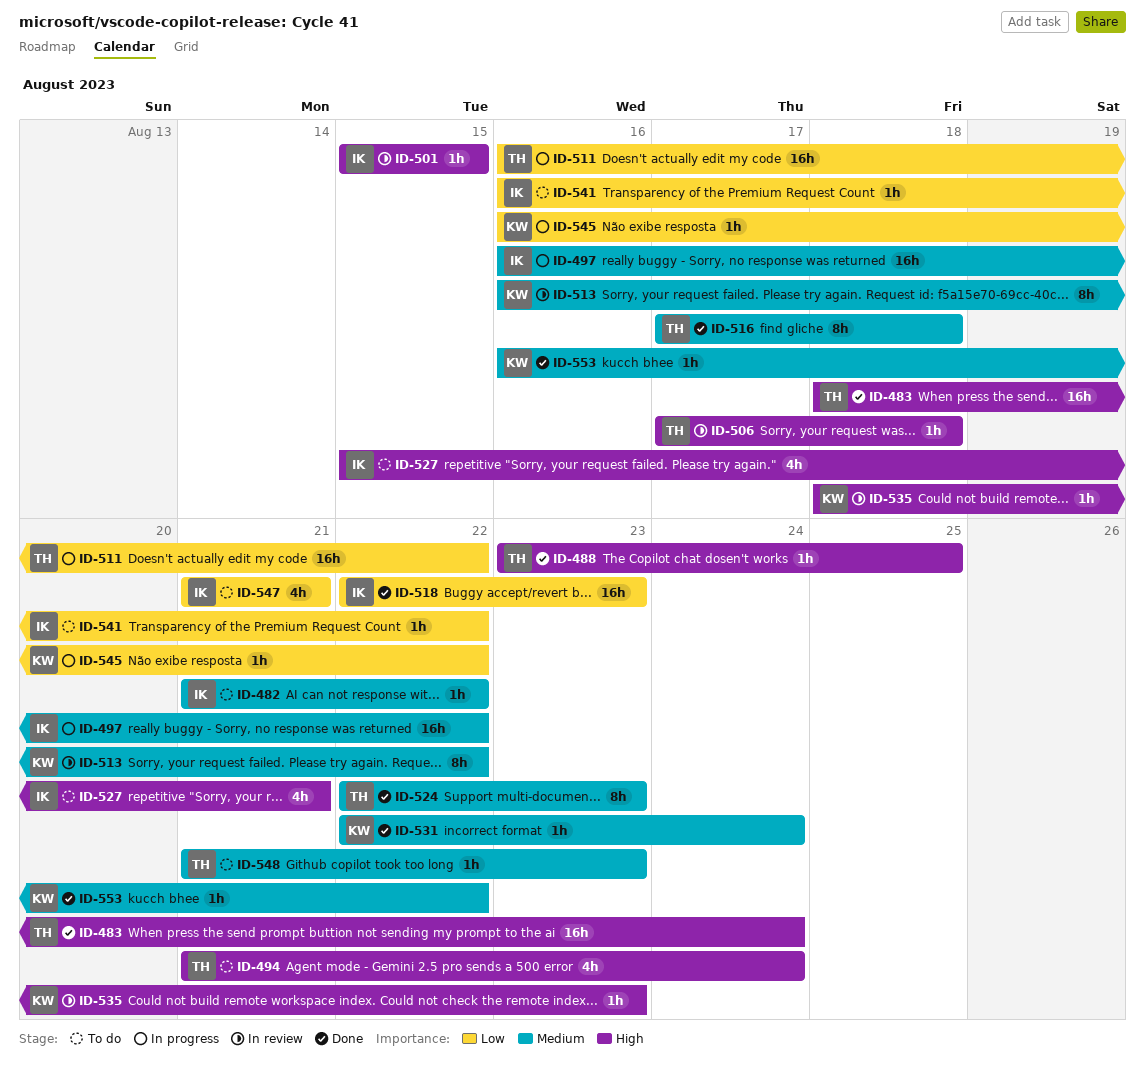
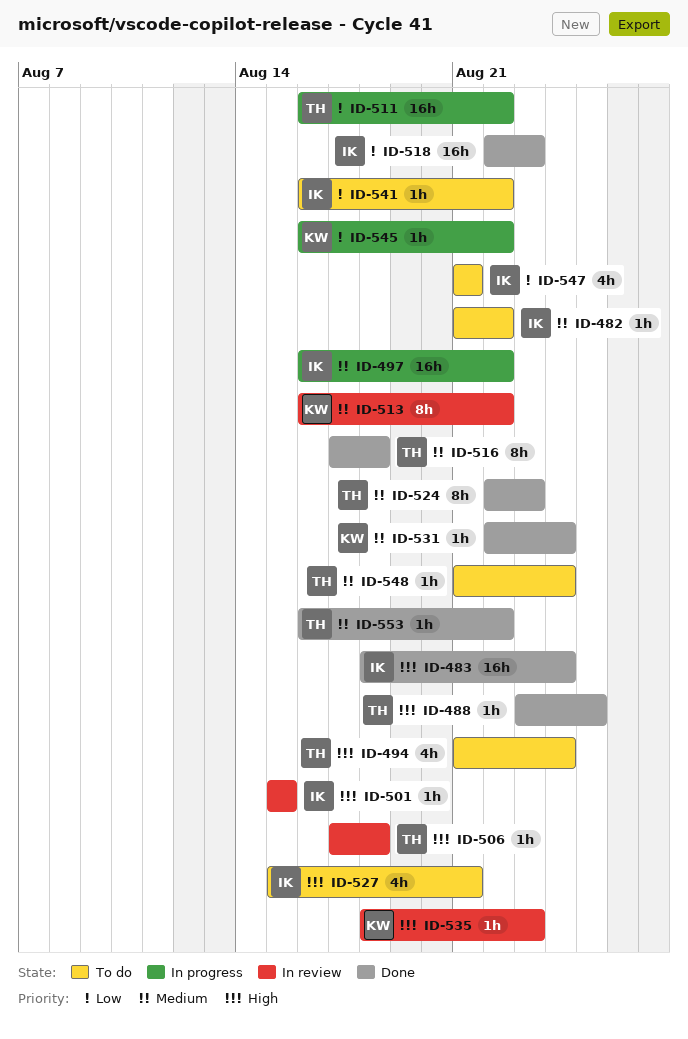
ID-483, owner: TH -> IK
ID-548, due: Aug 23 -> Aug 24
ID-553, owner: KW -> TH

